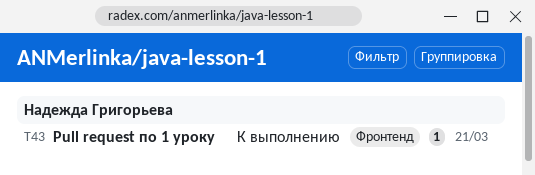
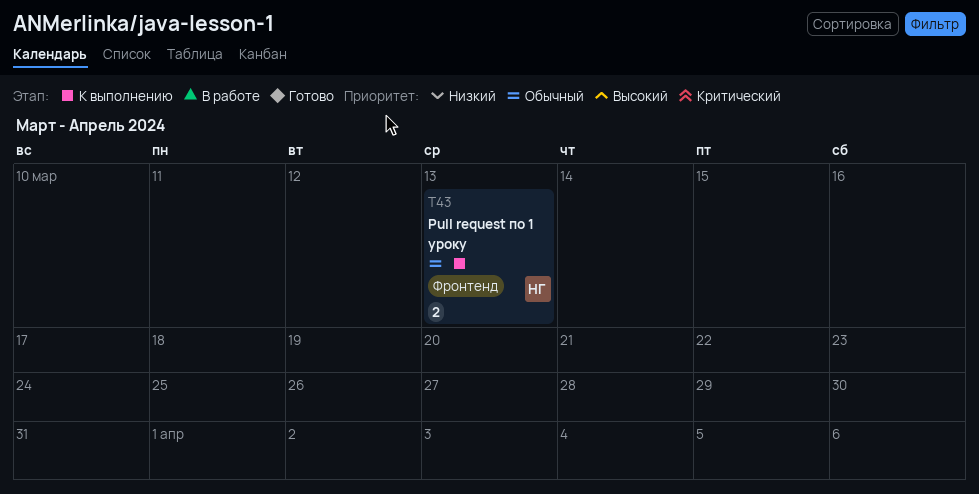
T43, estimate: 1 -> 2
T43, due: Mar 21 -> Mar 13

